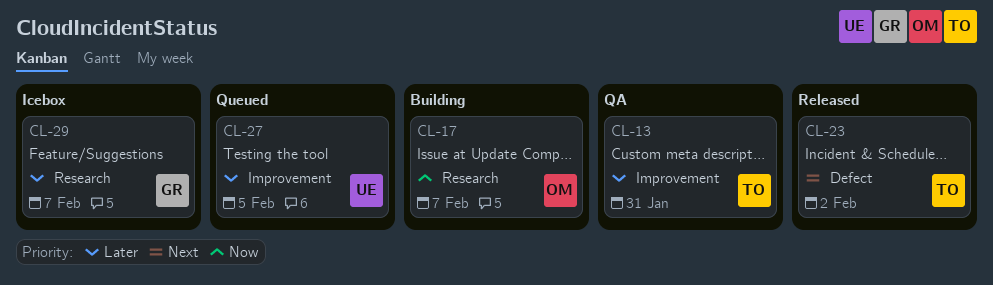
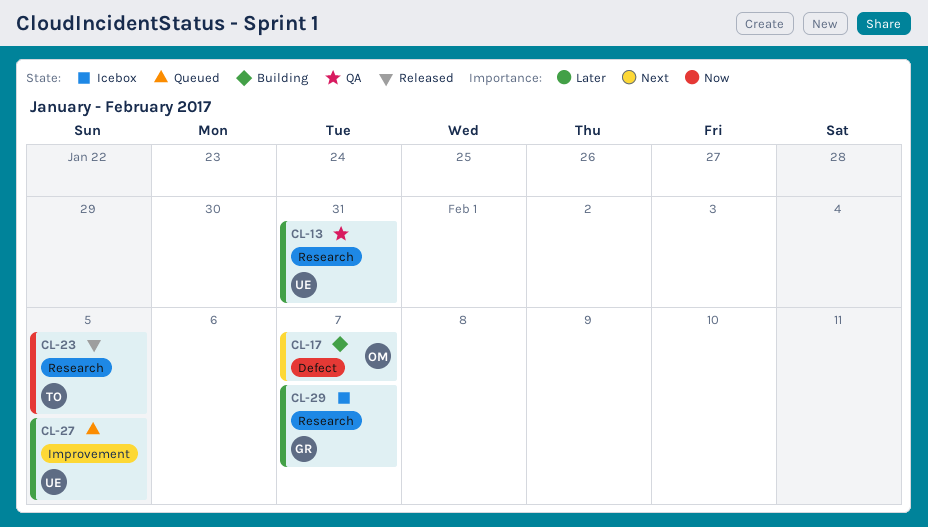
CL-13, owner: TO -> UE
CL-13, label: Improvement -> Research
CL-17, priority: Now -> Next
CL-17, label: Research -> Defect
CL-23, priority: Next -> Now
CL-23, label: Defect -> Research
CL-23, due: Feb 2 -> Feb 5

